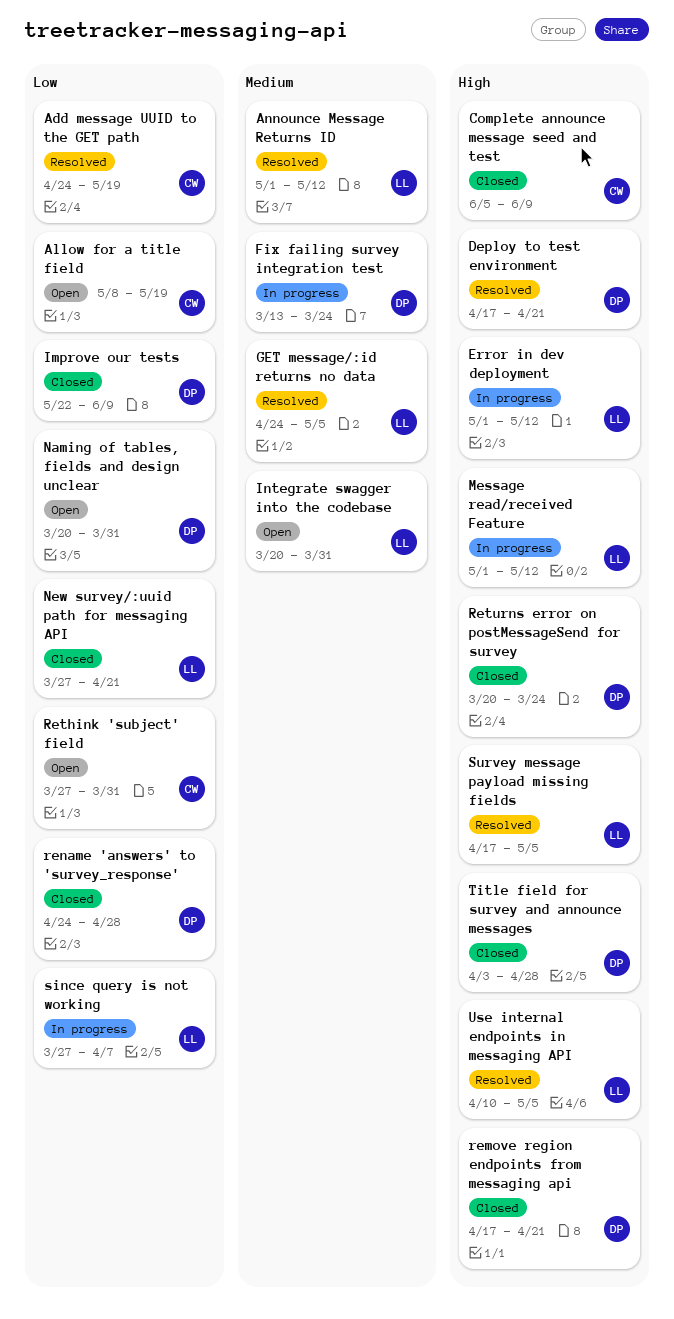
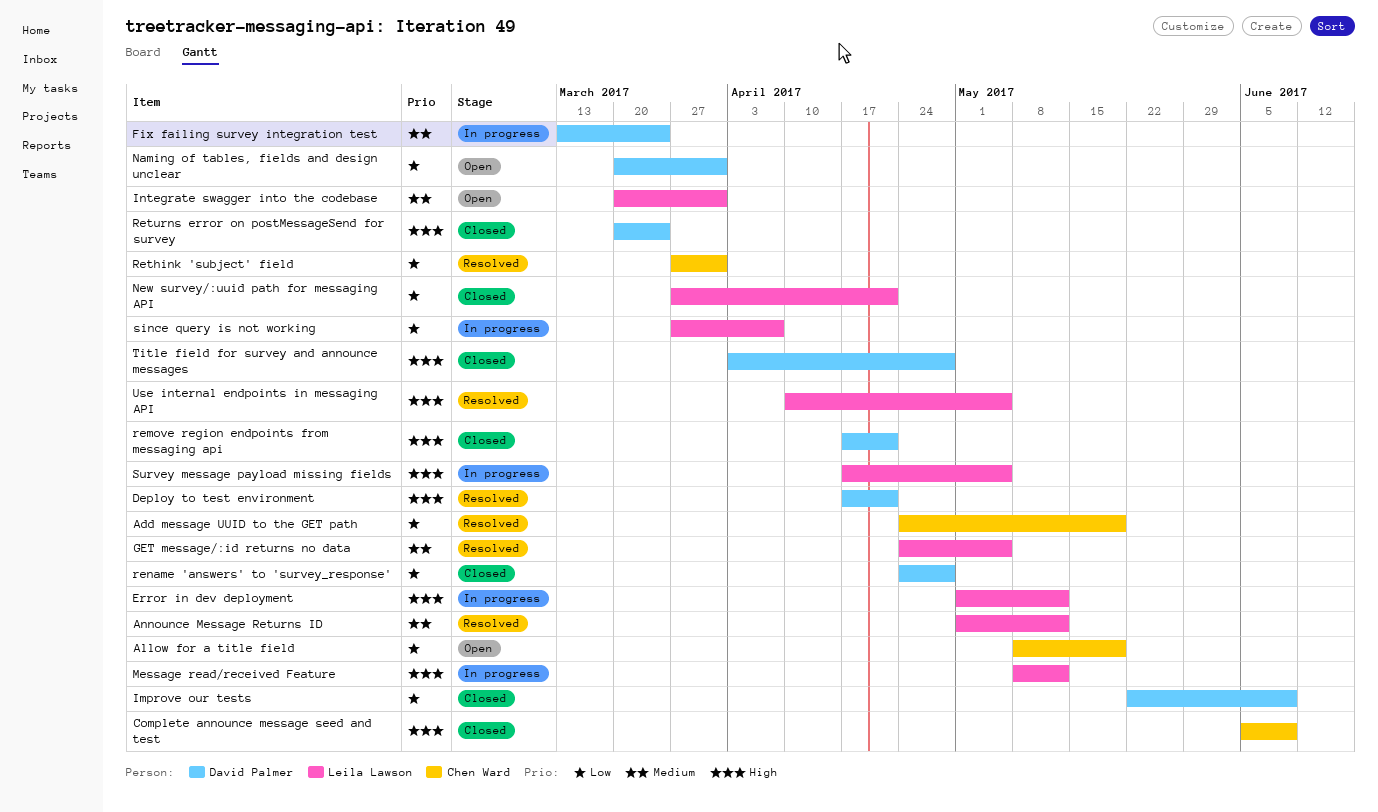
Message read/received Feature, start: May 1 -> May 8
Rethink 'subject' field, status: Open -> Resolved
Survey message payload missing fields, status: Resolved -> In progress

